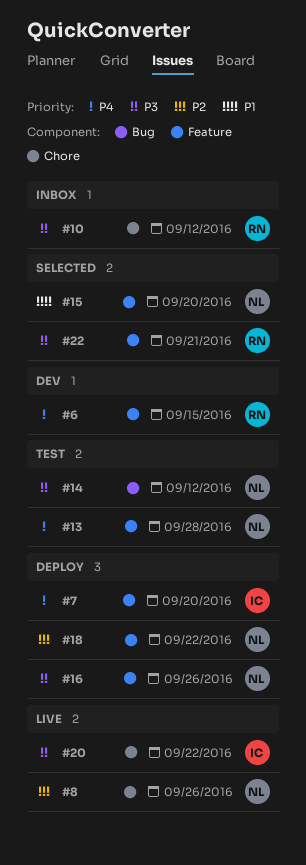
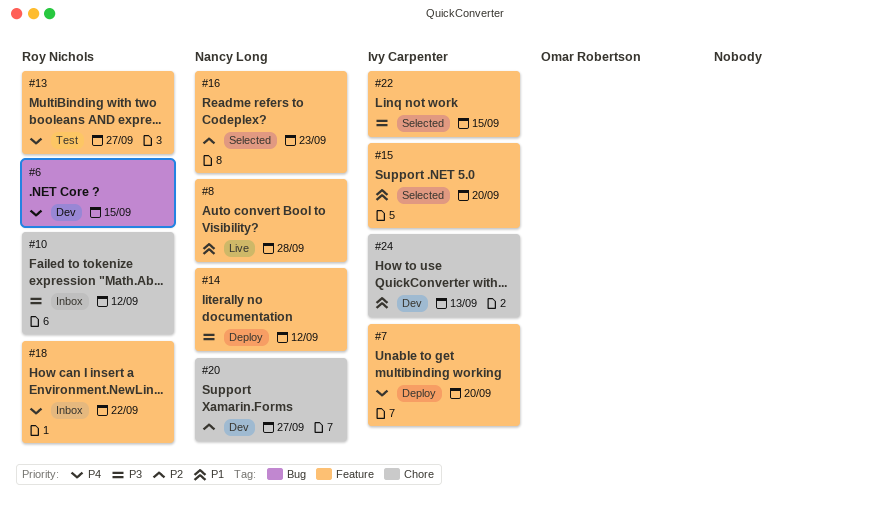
#6, label: Feature -> Bug
#8, priority: P2 -> P1
#8, label: Chore -> Feature
#8, due: Sep 26 -> Sep 28
#13, owner: Nancy Long -> Roy Nichols
#13, due: Sep 28 -> Sep 27
#14, status: Test -> Deploy
#14, label: Bug -> Feature
#15, owner: Nancy Long -> Ivy Carpenter
#16, status: Deploy -> Selected
#16, priority: P3 -> P2
#16, due: Sep 26 -> Sep 23
#18, status: Deploy -> Inbox
#18, owner: Nancy Long -> Roy Nichols
#18, priority: P2 -> P4
#20, status: Live -> Dev
#20, owner: Ivy Carpenter -> Nancy Long
#20, priority: P3 -> P2
#20, due: Sep 22 -> Sep 27
#22, owner: Roy Nichols -> Ivy Carpenter
#22, due: Sep 21 -> Sep 15
#24: none -> present

